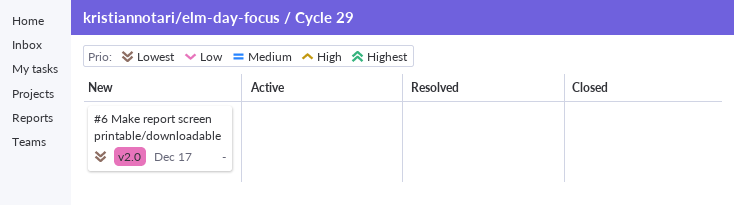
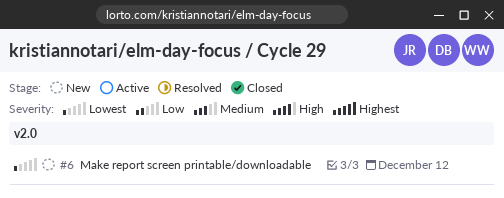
#6, due: Dec 17 -> Dec 12

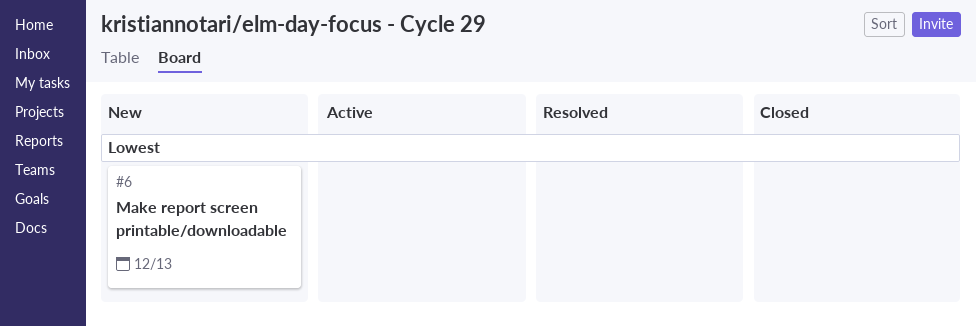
#6, due: Dec 12 -> Dec 13

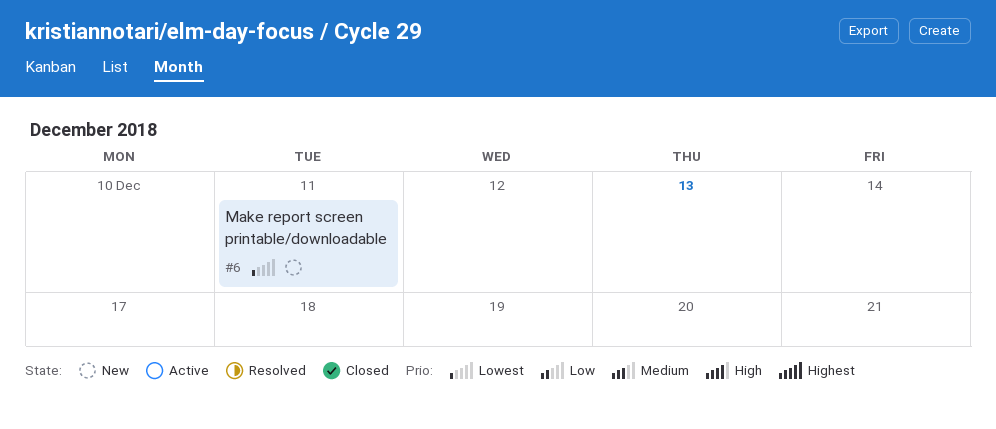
#6, due: Dec 13 -> Dec 11

